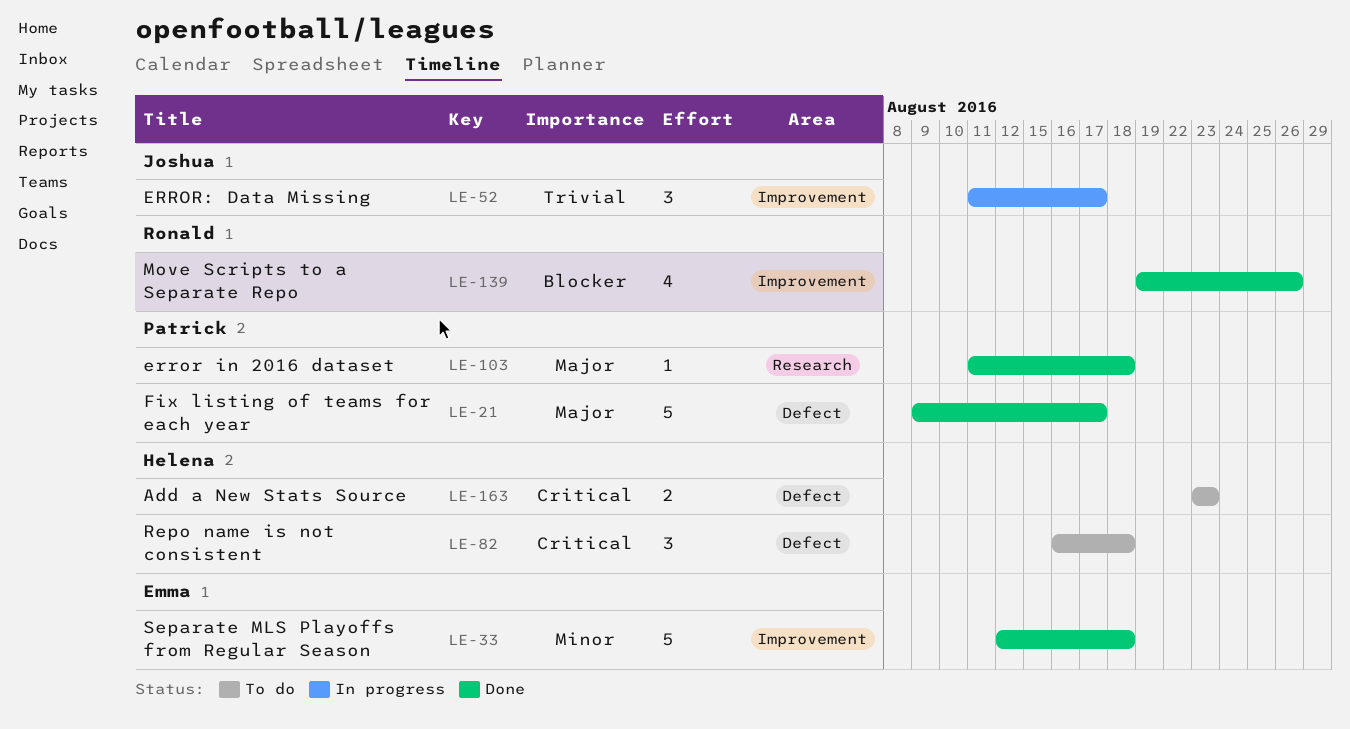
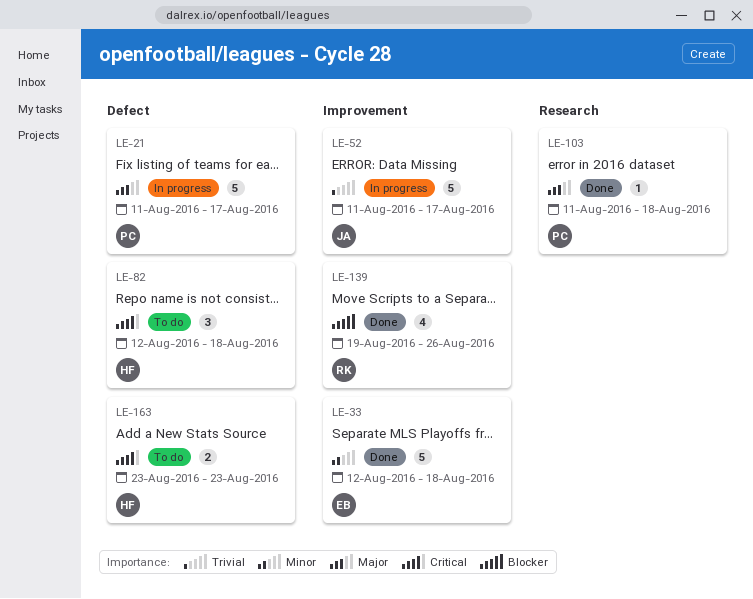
LE-21, status: Done -> In progress
LE-21, start: Aug 9 -> Aug 11
LE-52, estimate: 3 -> 5
LE-82, start: Aug 16 -> Aug 12

